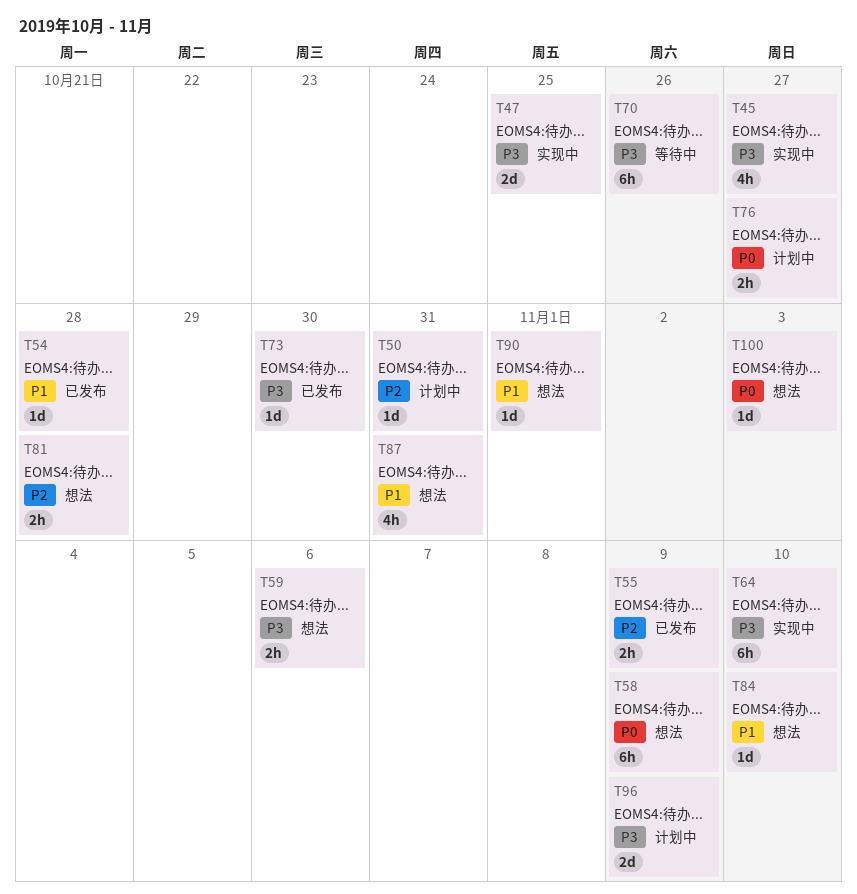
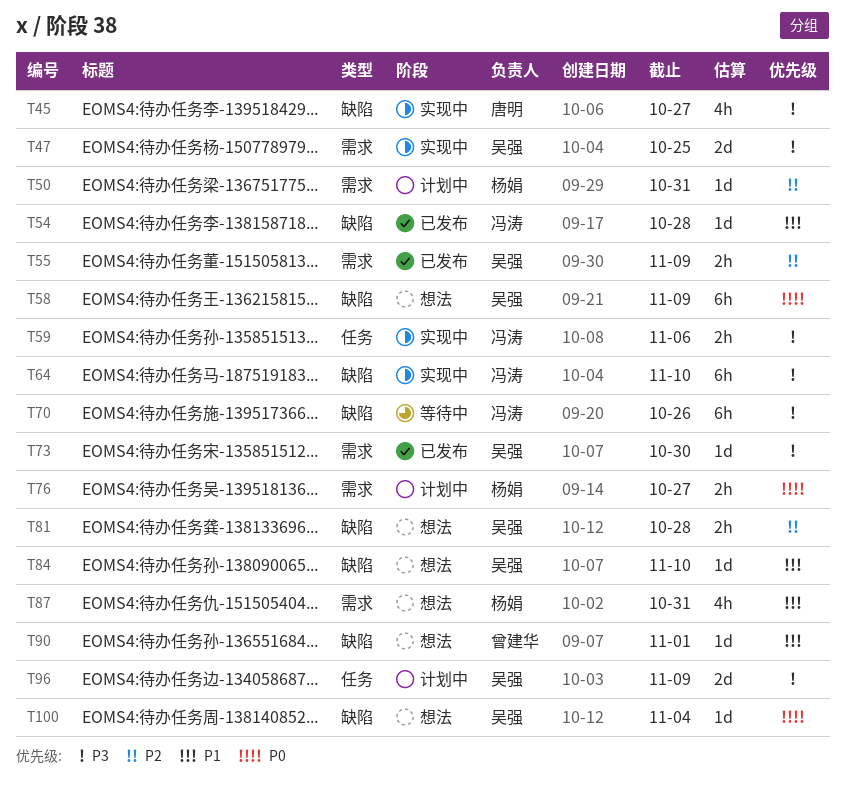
T59, status: 想法 -> 实现中
T100, due: Nov 3 -> Nov 4

